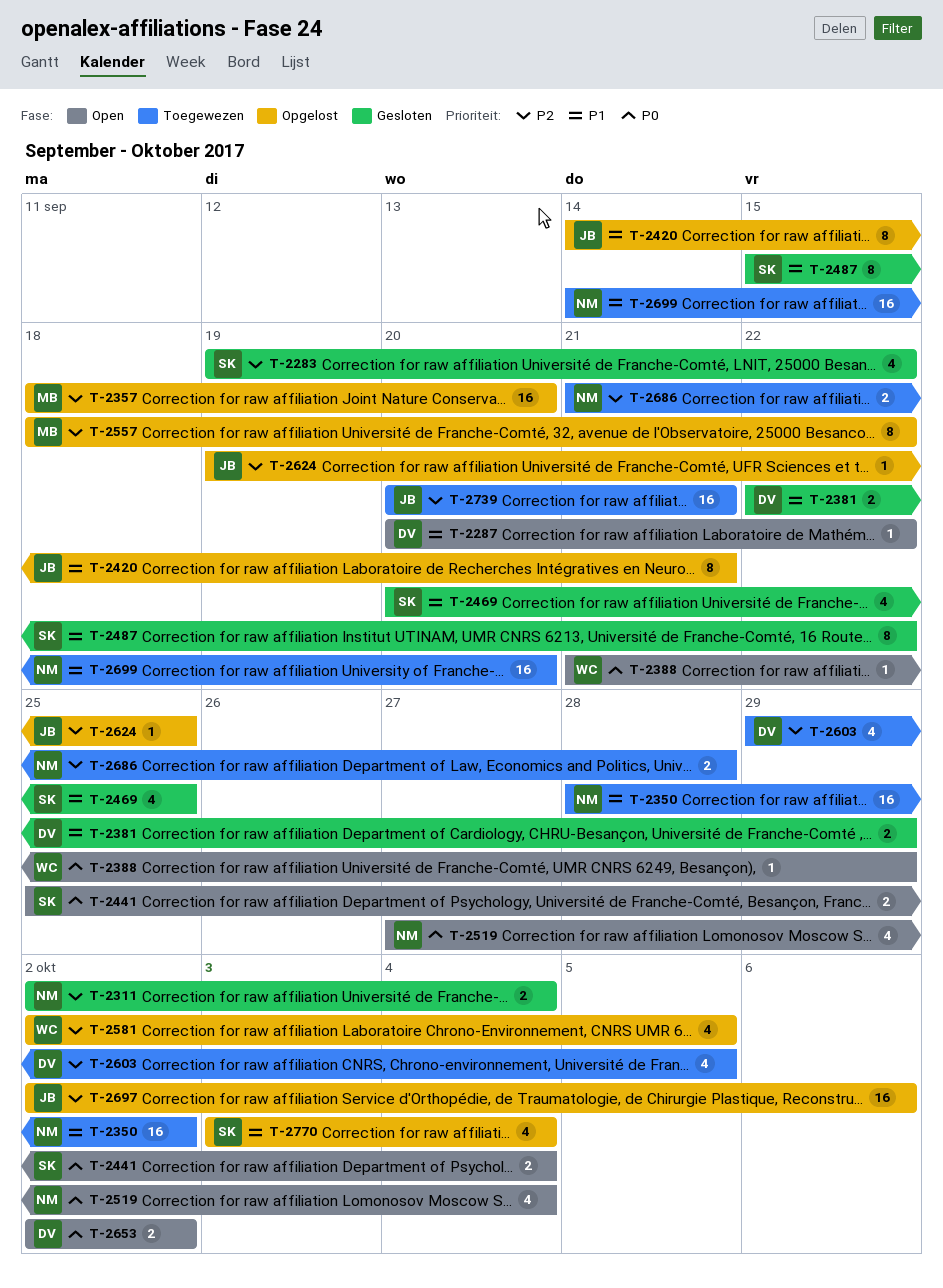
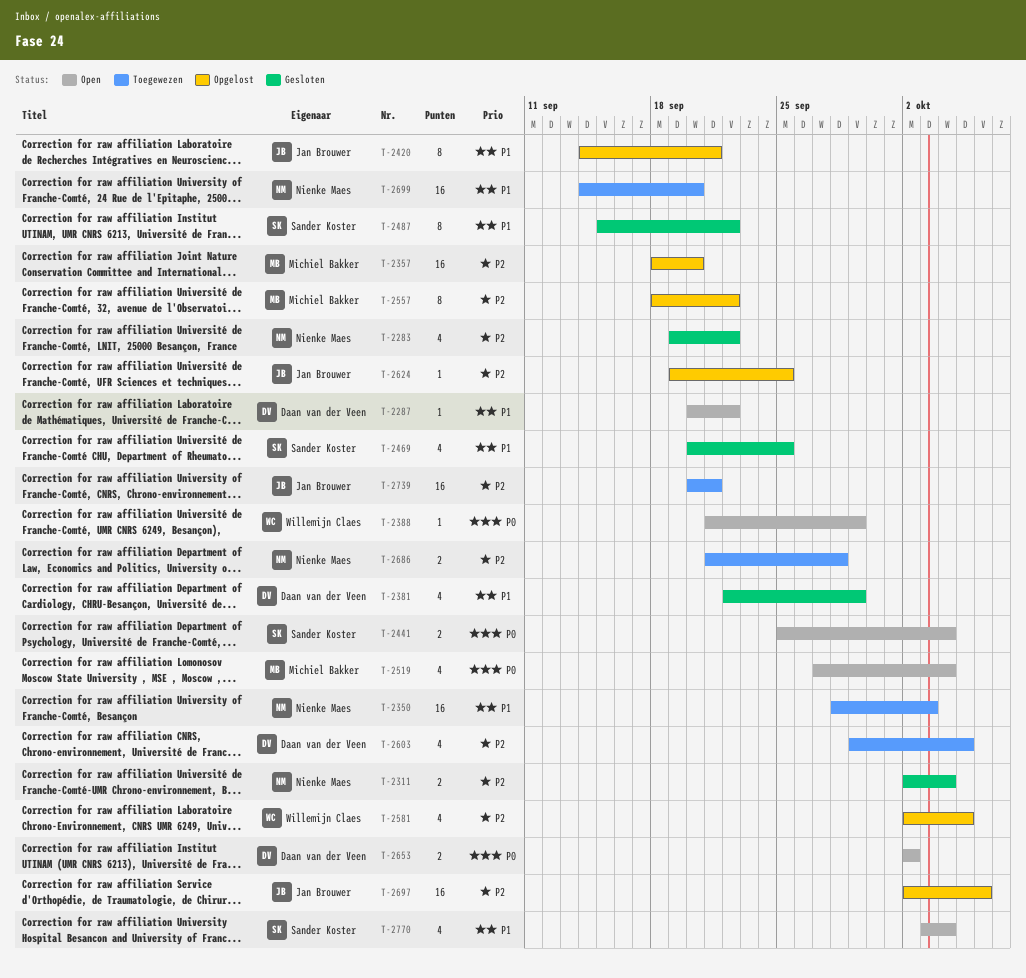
T-2283, owner: Sander Koster -> Nienke Maes
T-2350, due: Oct 2 -> Oct 3
T-2381, estimate: 2 -> 4
T-2519, owner: Nienke Maes -> Michiel Bakker
T-2770, status: Opgelost -> Open

